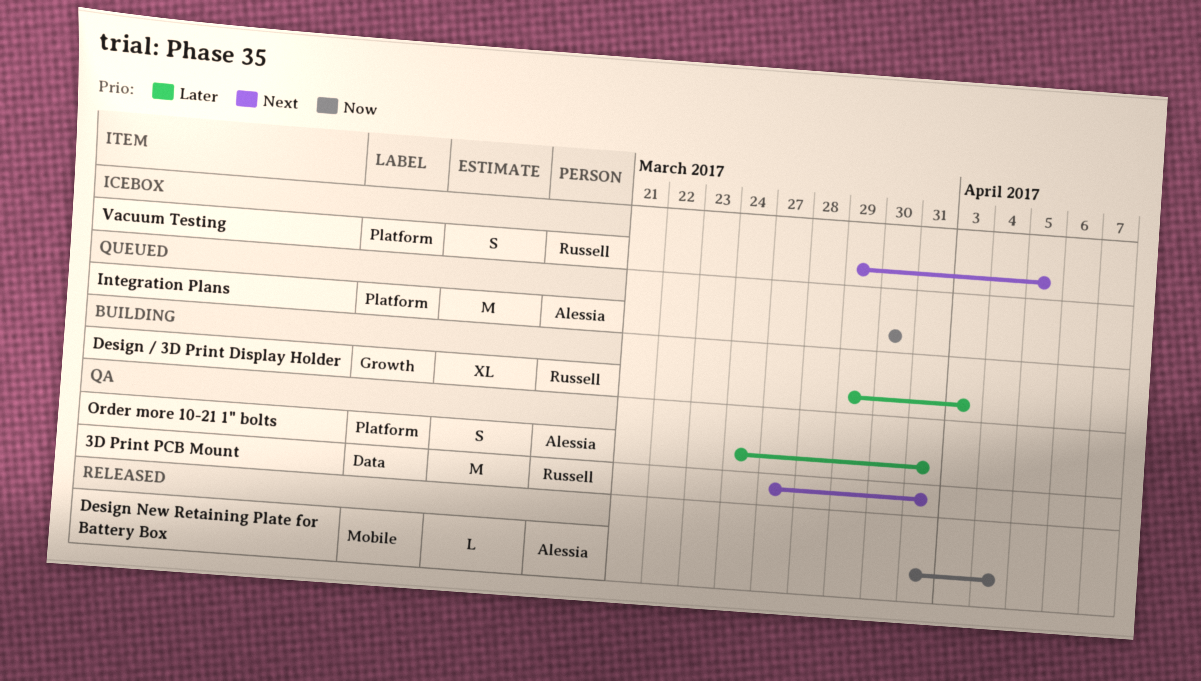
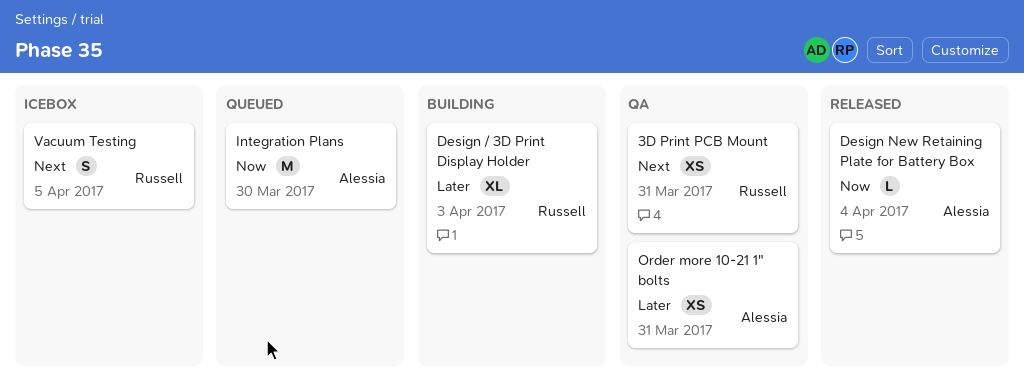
3D Print PCB Mount, estimate: M -> XS
Order more 10-21 1" bolts, estimate: S -> XS

